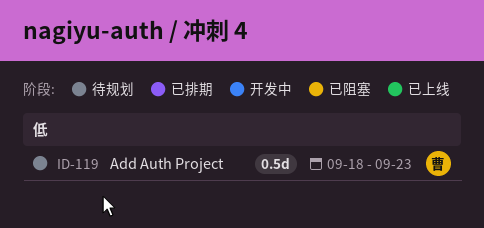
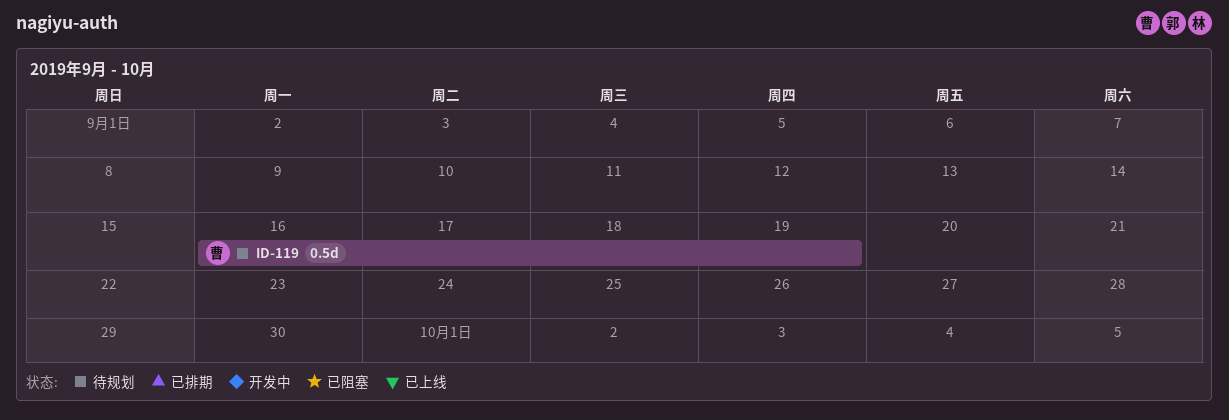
ID-119, start: Sep 18 -> Sep 16
ID-119, due: Sep 23 -> Sep 19

